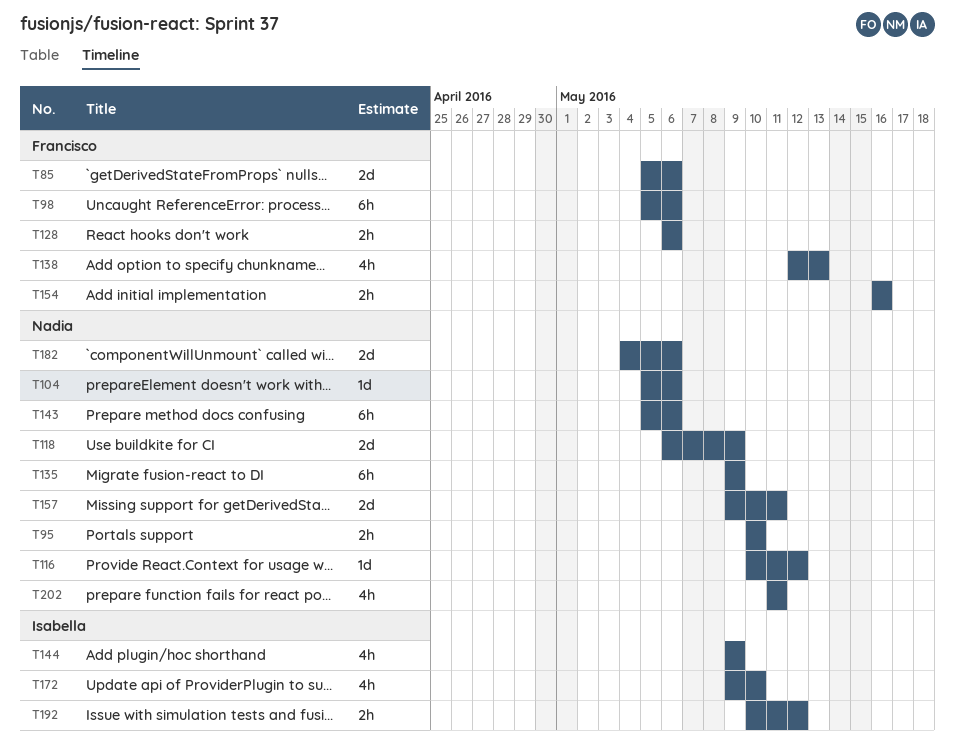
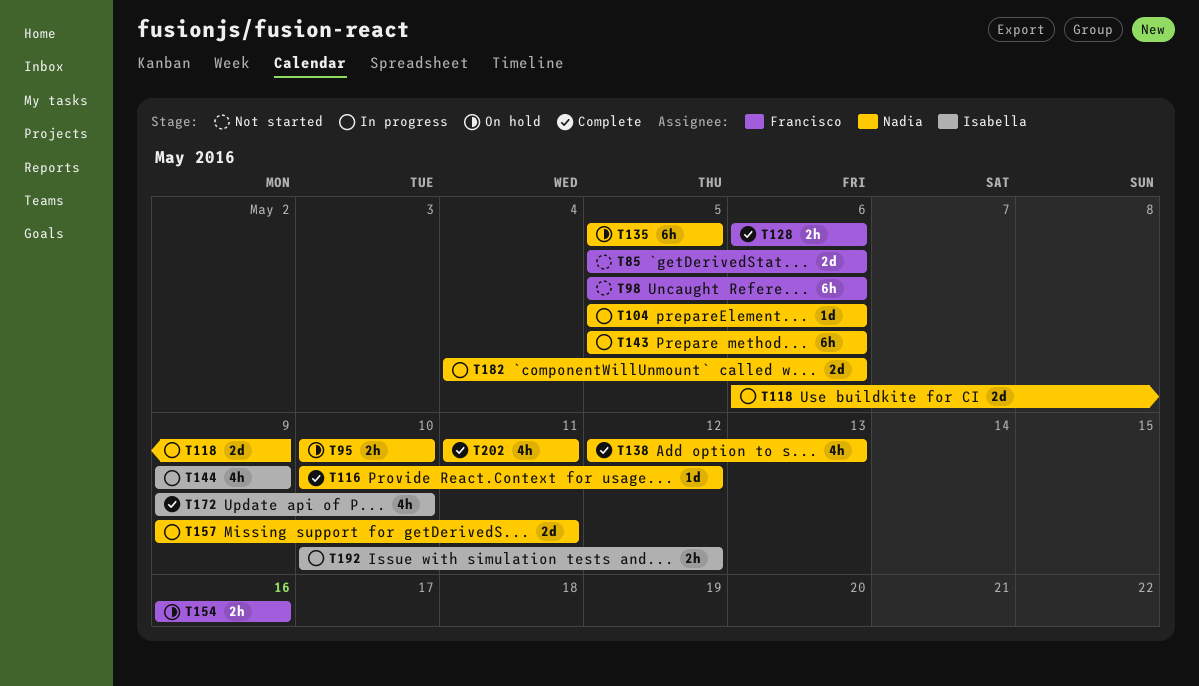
T135, start: May 9 -> May 5
T135, due: May 9 -> May 5
T138, owner: Francisco -> Nadia

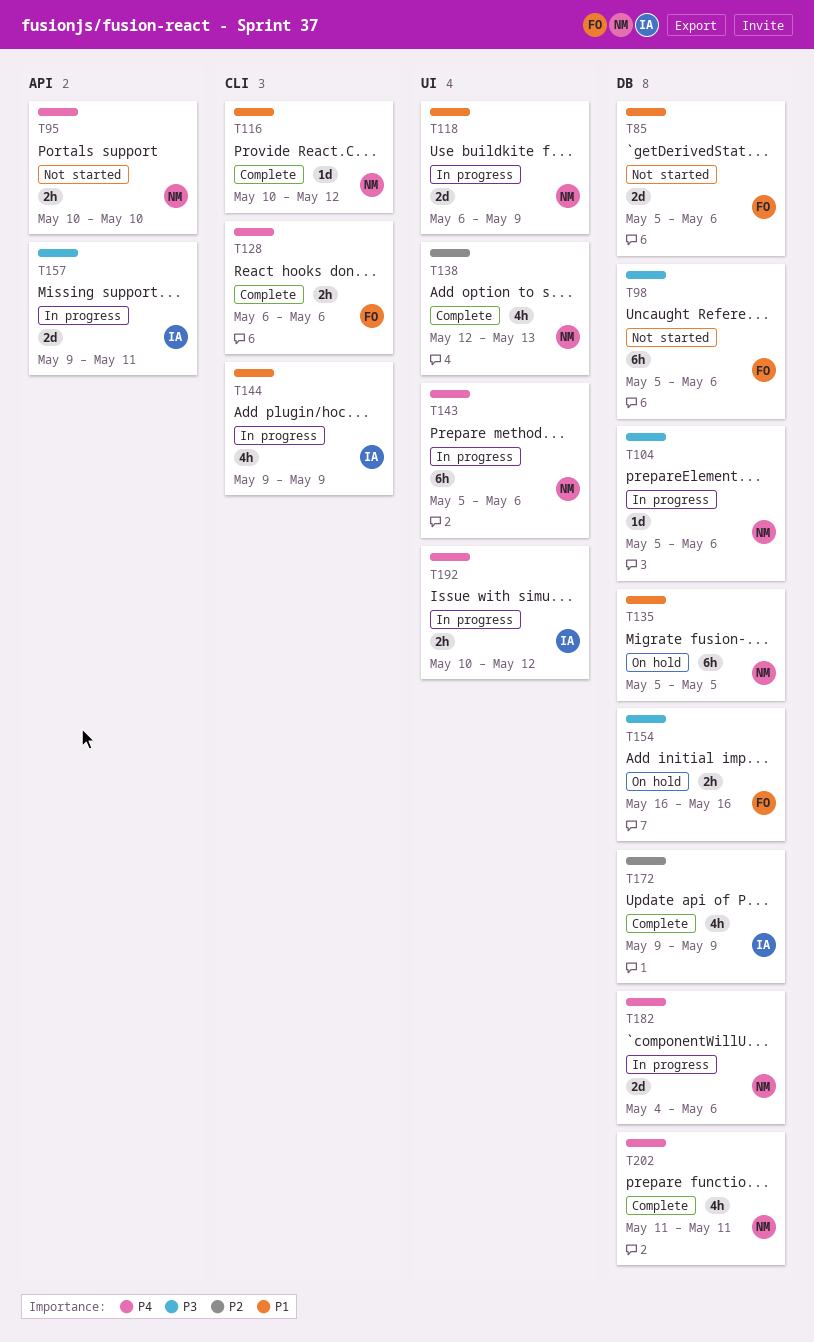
T95, status: On hold -> Not started
T157, owner: Nadia -> Isabella
T172, due: May 10 -> May 9

